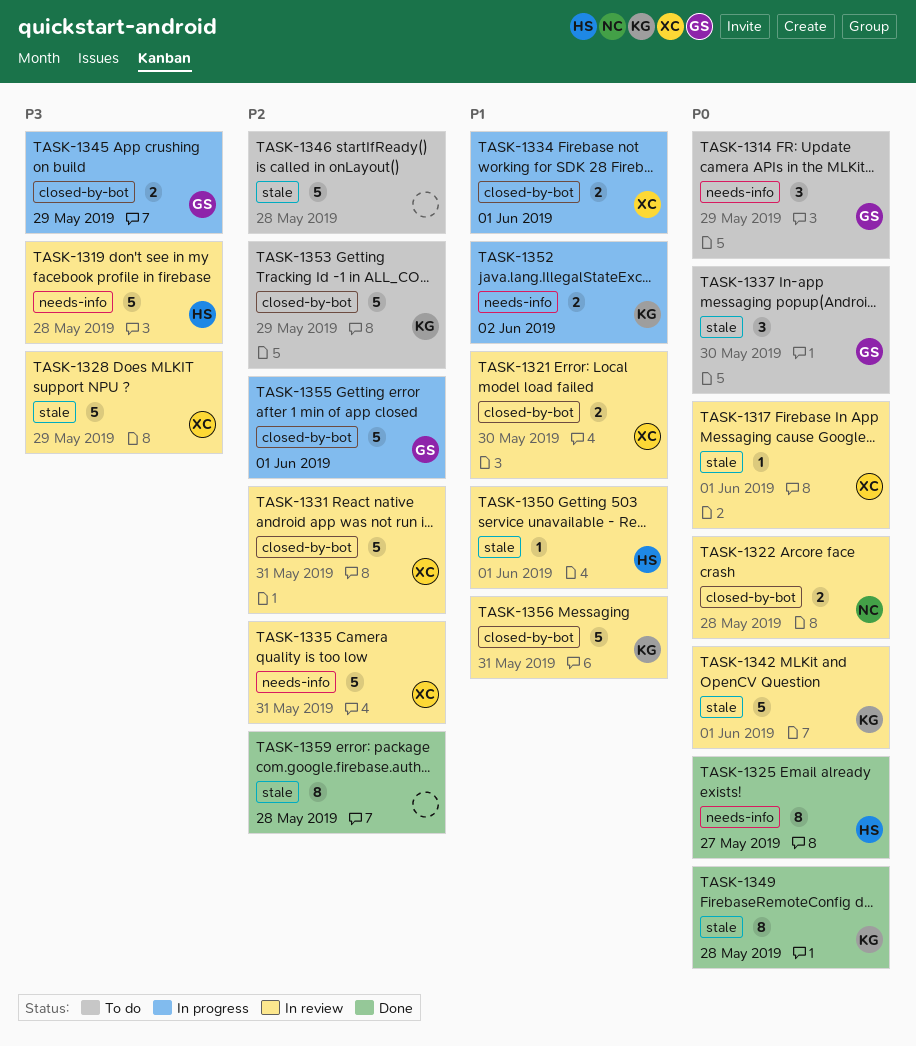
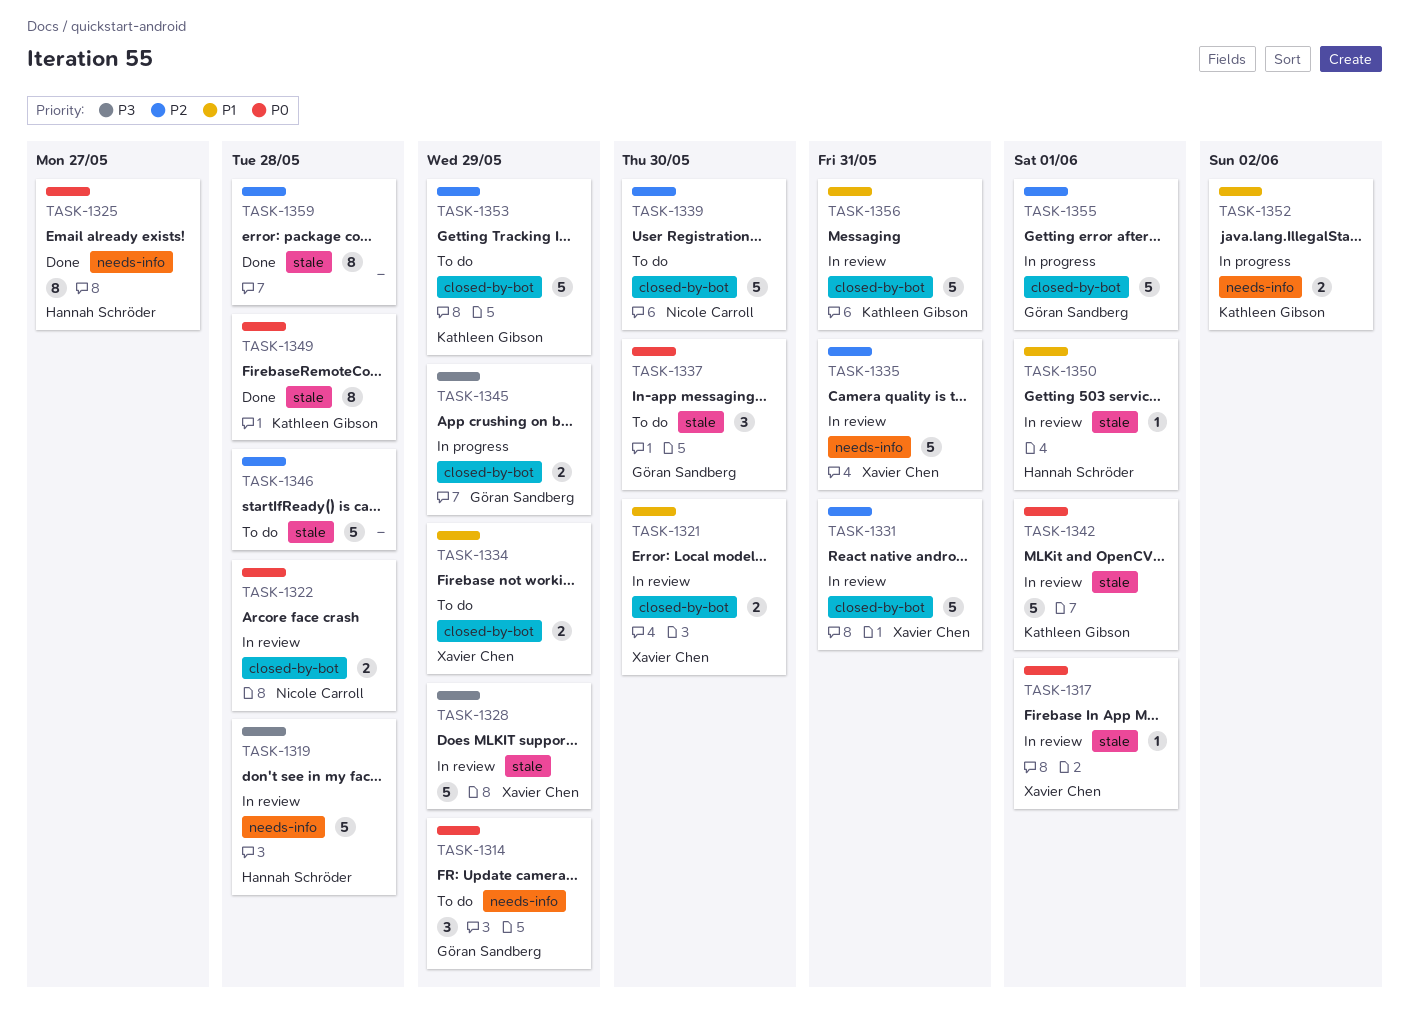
TASK-1334, status: In progress -> To do
TASK-1334, due: Jun 1 -> May 29
TASK-1339: none -> present

